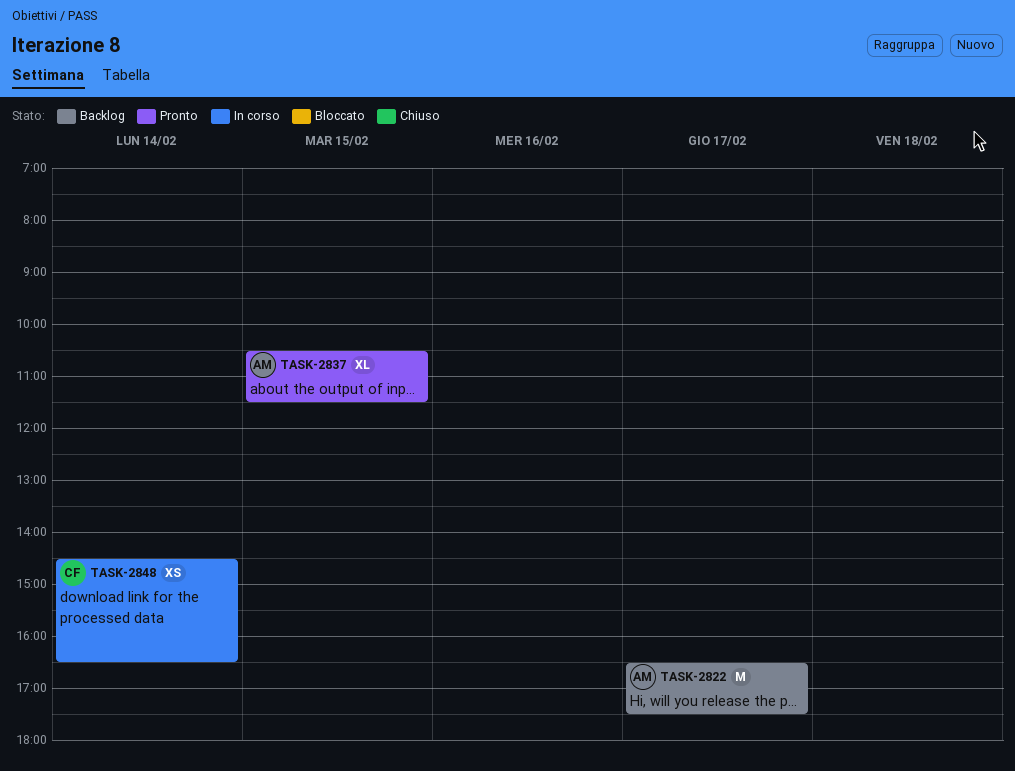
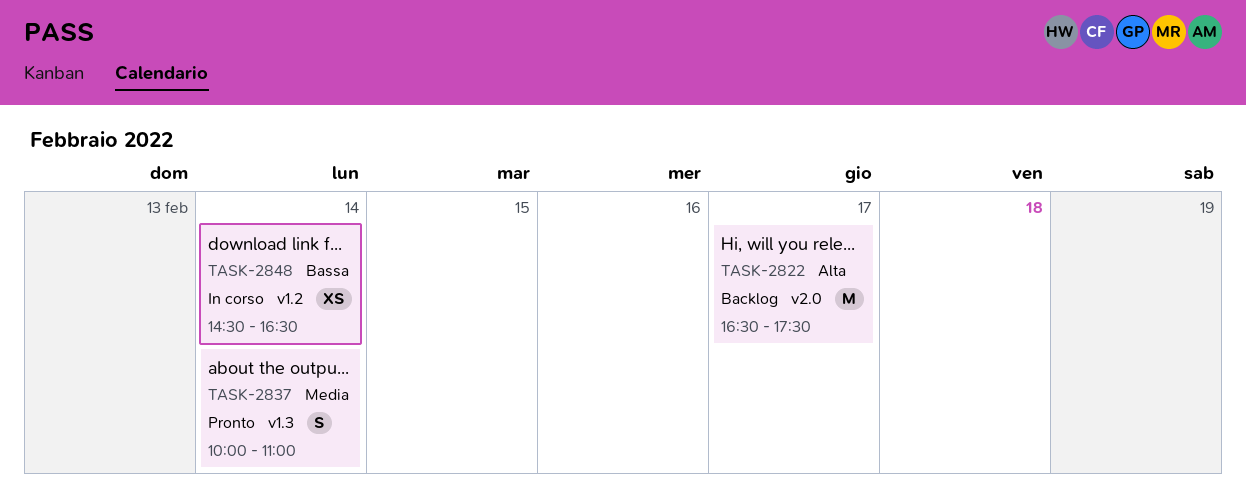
TASK-2837, estimate: XL -> S
TASK-2837, day: Feb 15 -> Feb 14
TASK-2837, begins: 10:30 -> 10:00
TASK-2837, ends: 11:30 -> 11:00

